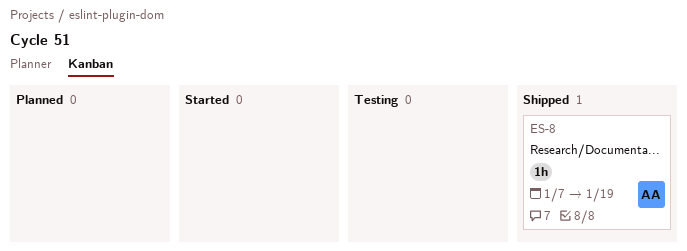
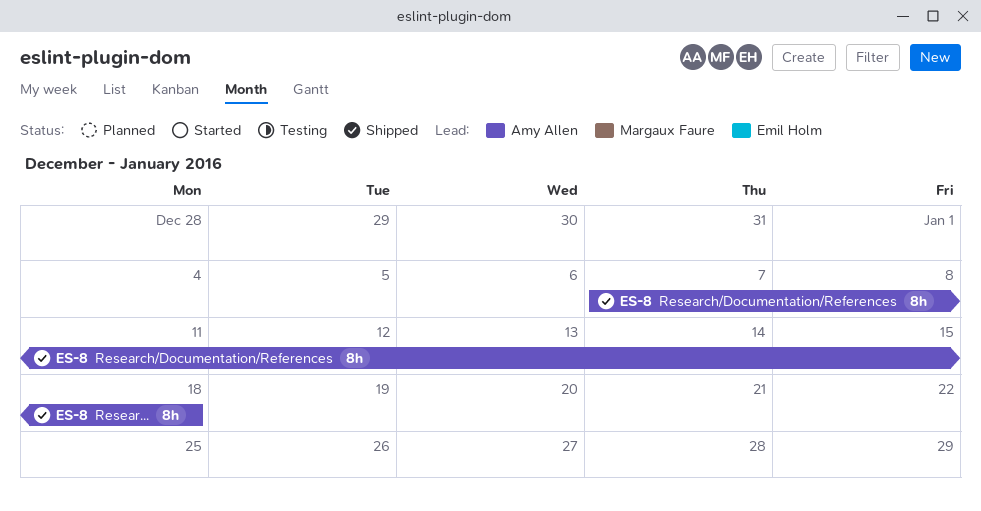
ES-8, estimate: 1h -> 8h
ES-8, due: Jan 19 -> Jan 18

